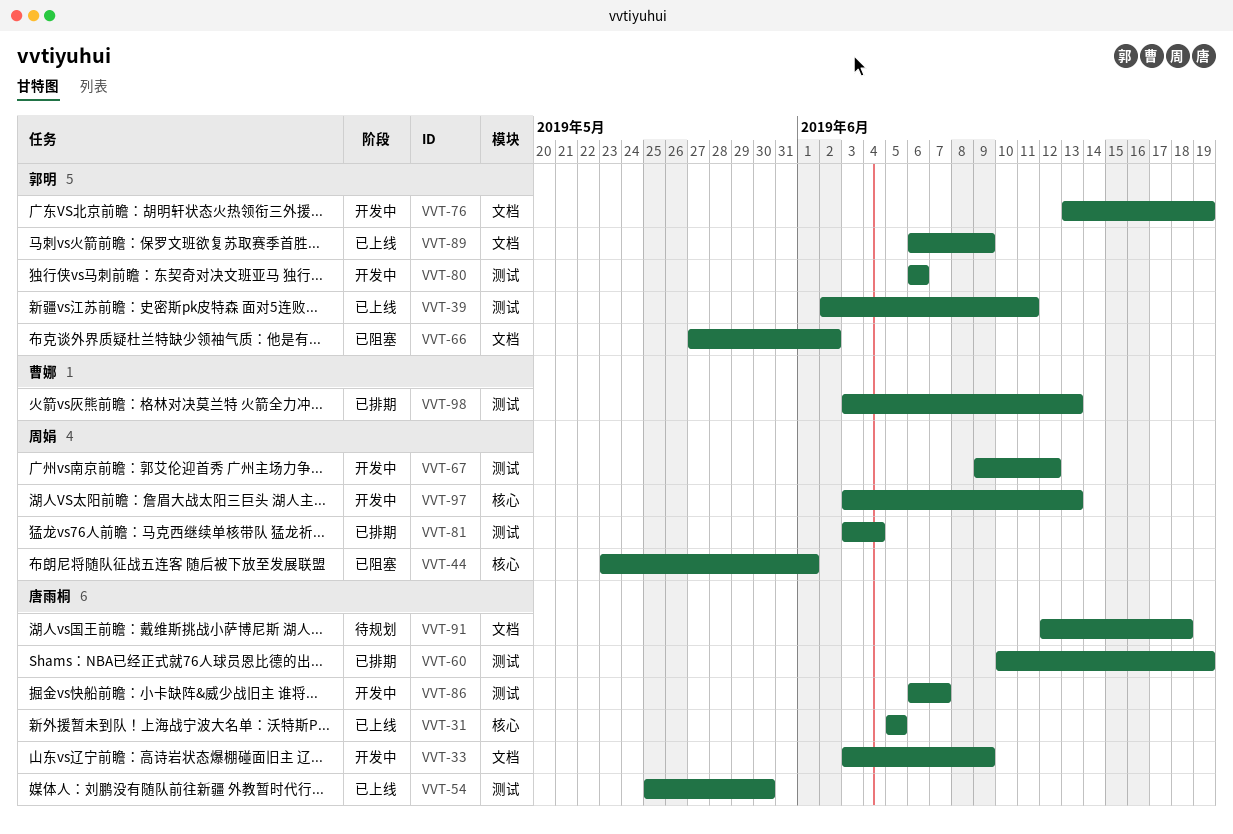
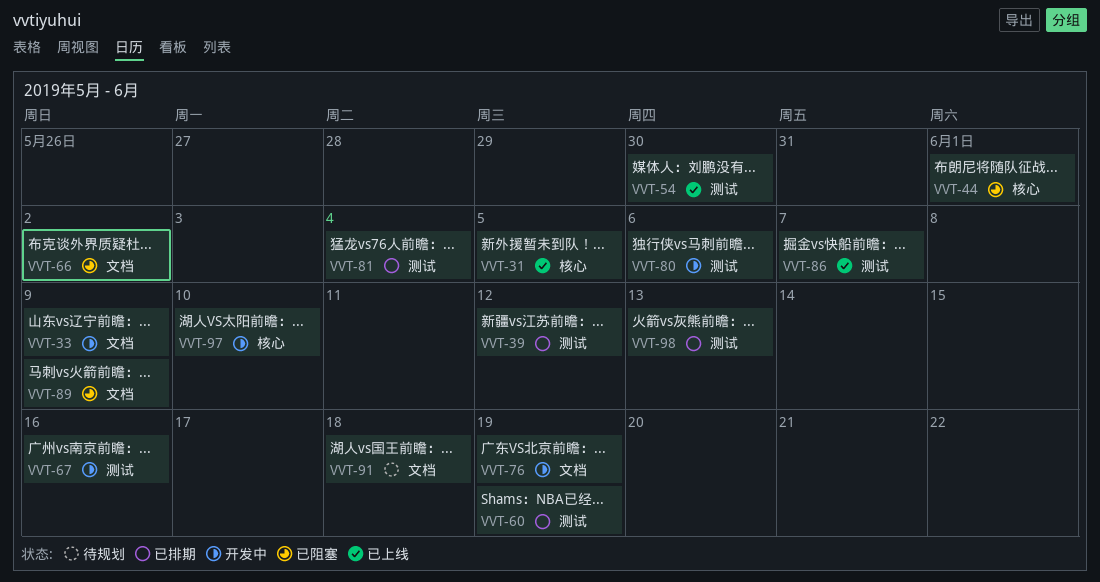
VVT-39, status: 已上线 -> 已排期
VVT-39, due: Jun 11 -> Jun 12
VVT-67, due: Jun 12 -> Jun 16
VVT-86, status: 开发中 -> 已上线
VVT-89, status: 已上线 -> 已阻塞
VVT-97, due: Jun 13 -> Jun 10

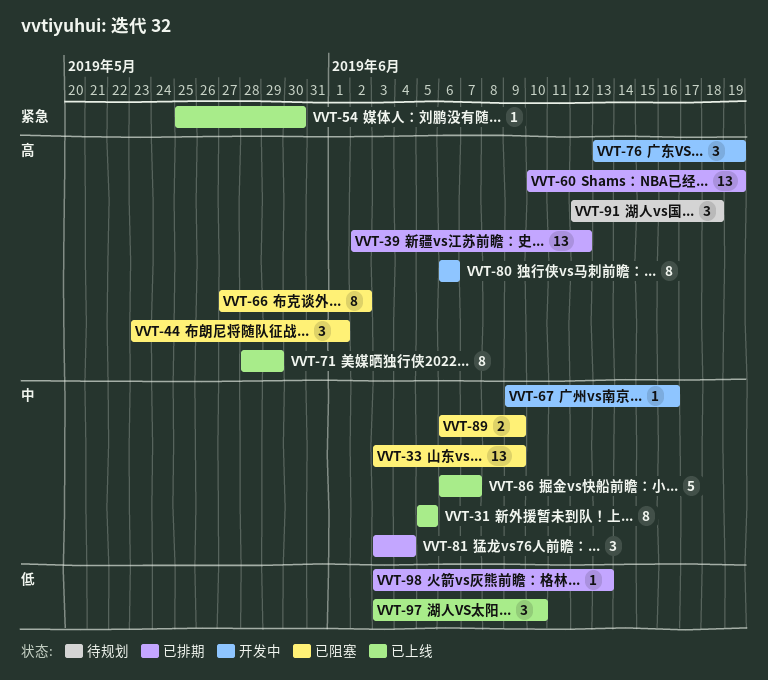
VVT-33, status: 开发中 -> 已阻塞
VVT-71: none -> present
VVT-97, status: 开发中 -> 已上线

